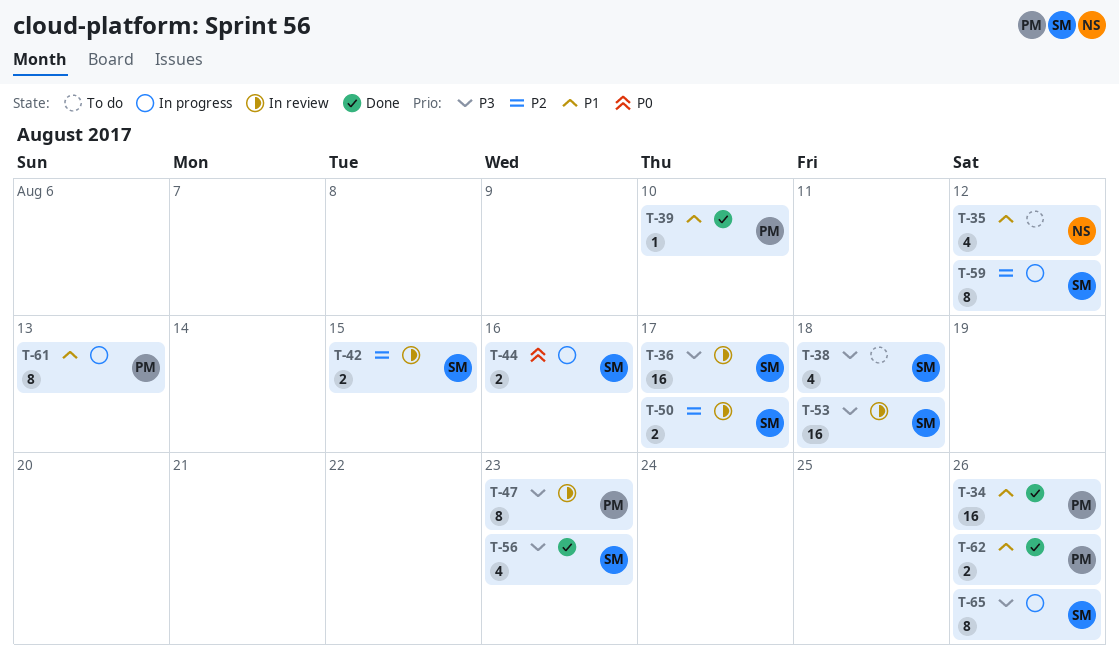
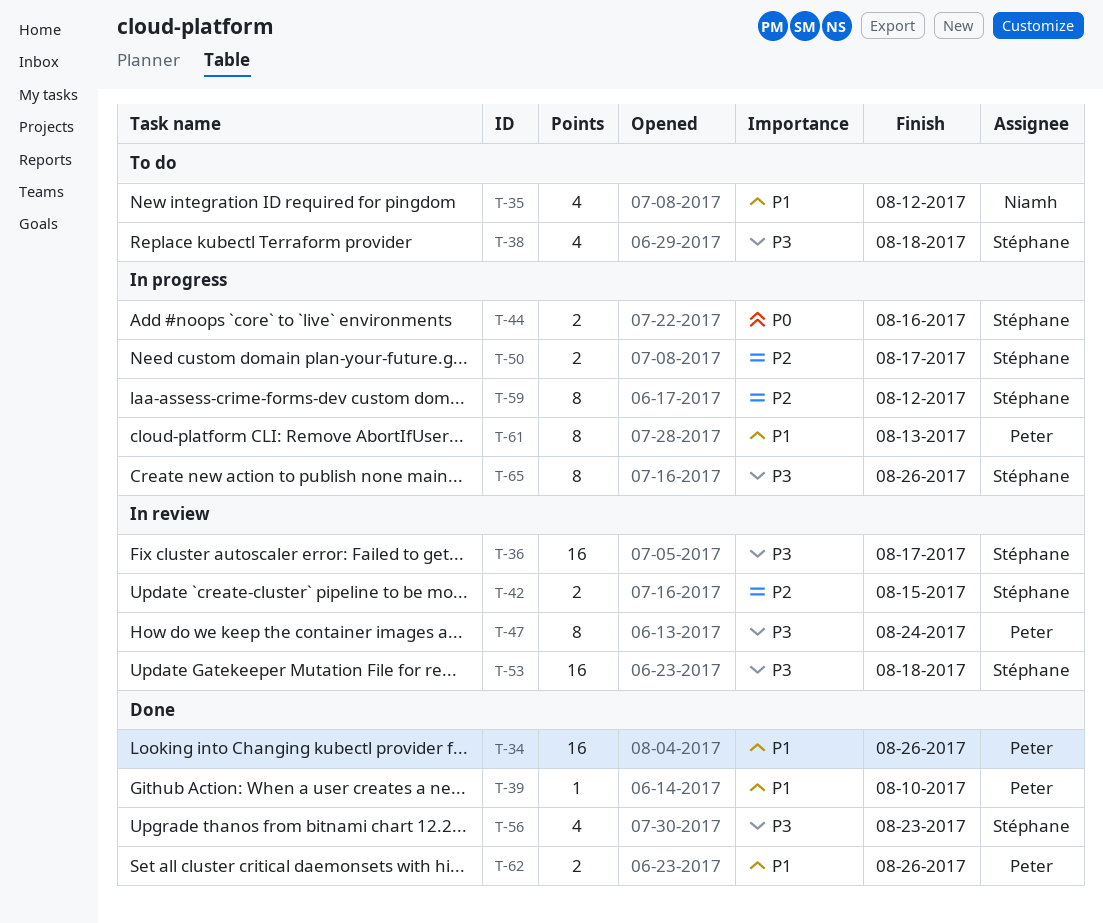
T-47, due: Aug 23 -> Aug 24
T-50, status: In review -> In progress

